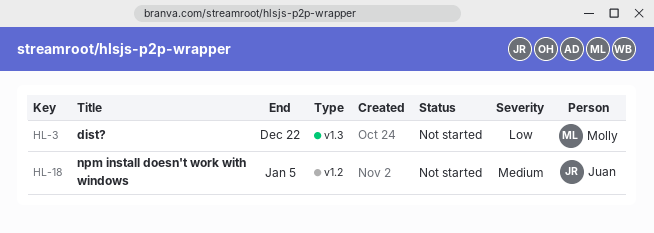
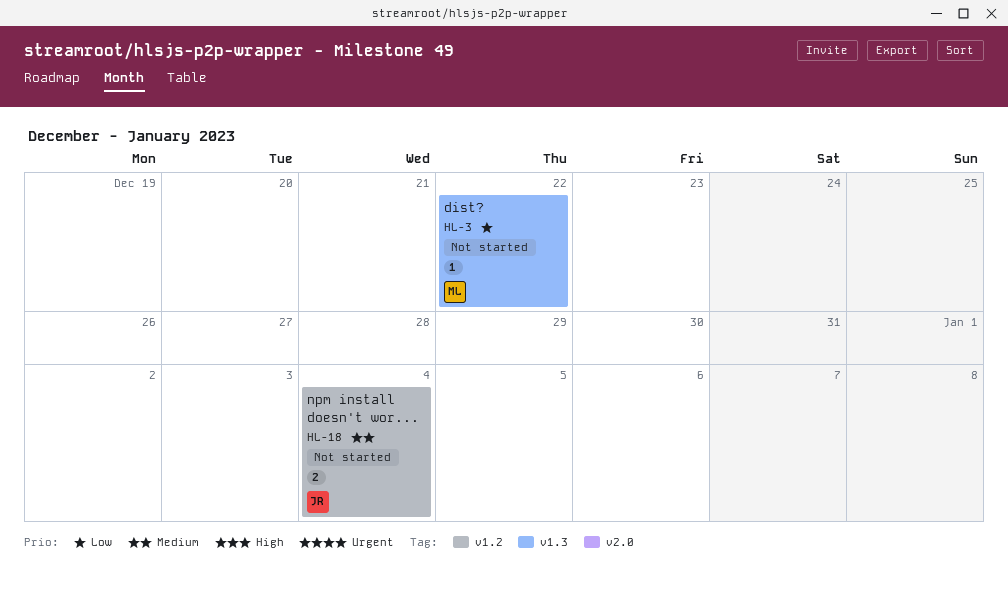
HL-18, due: Jan 5 -> Jan 4

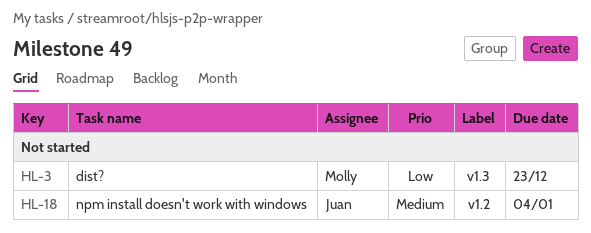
HL-3, due: Dec 22 -> Dec 23

